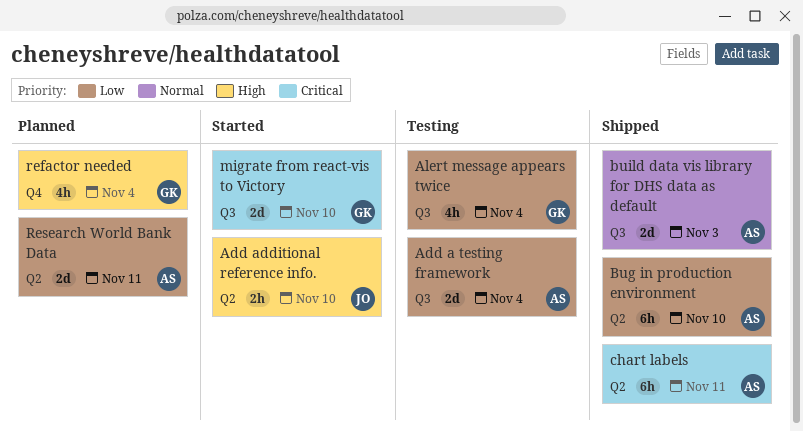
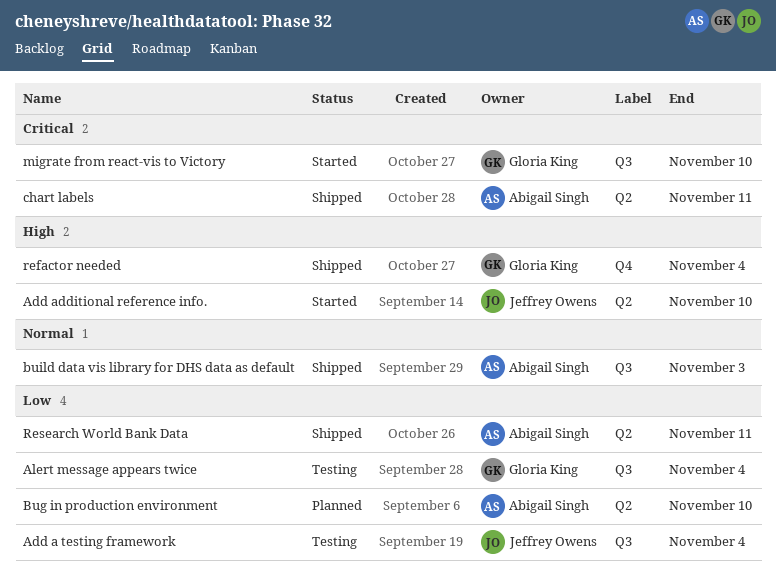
Add a testing framework, owner: Abigail Singh -> Jeffrey Owens
Bug in production environment, status: Shipped -> Planned
refactor needed, status: Planned -> Shipped
Research World Bank Data, status: Planned -> Shipped

